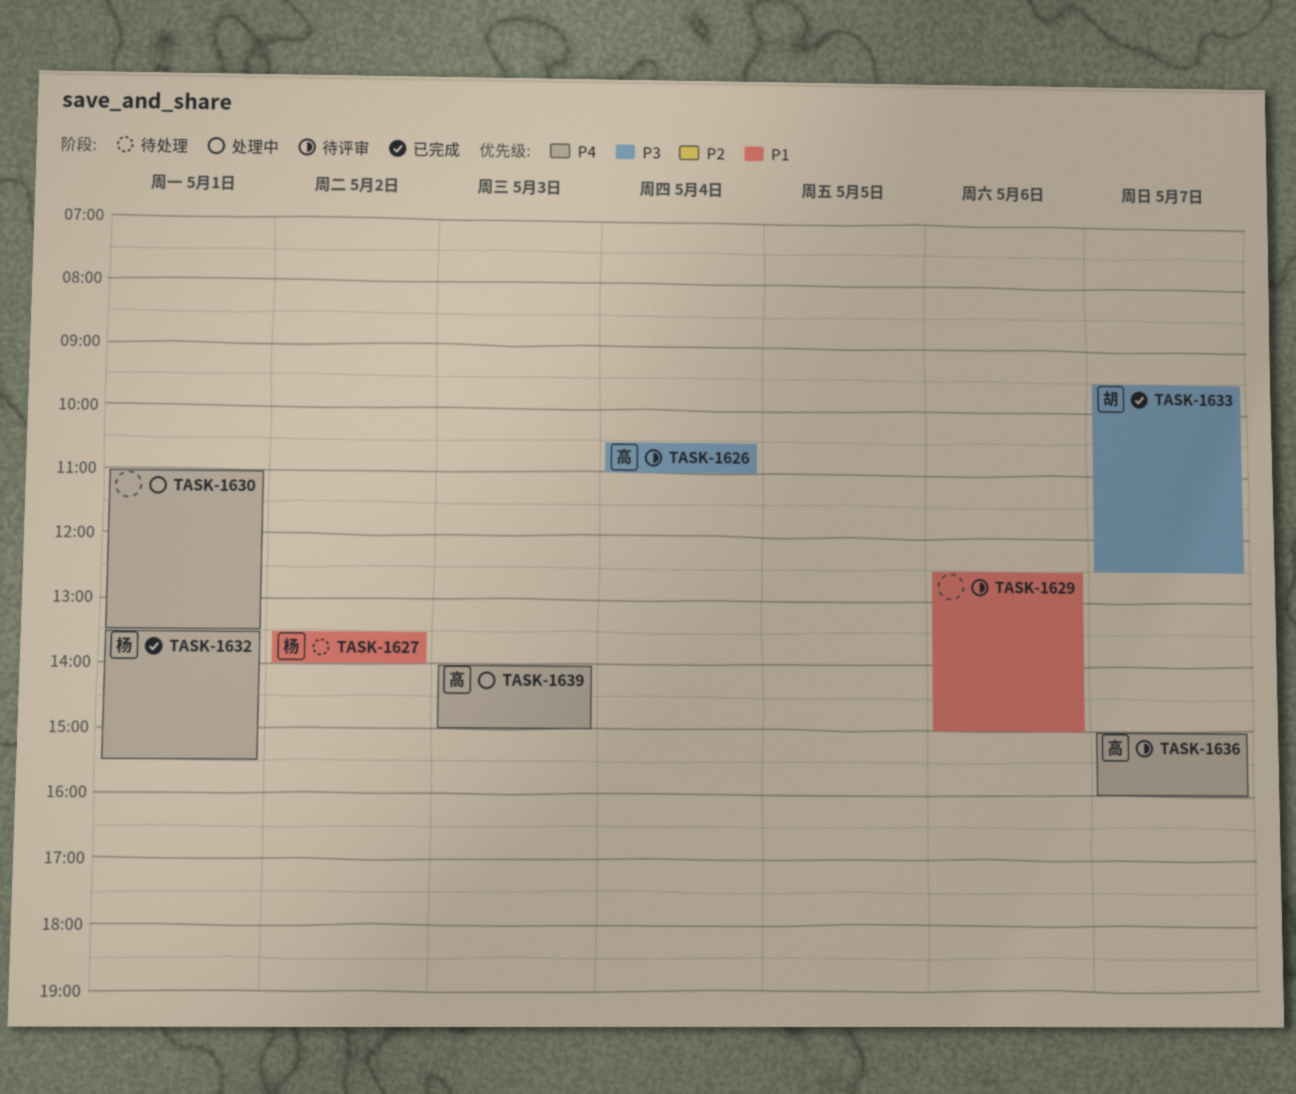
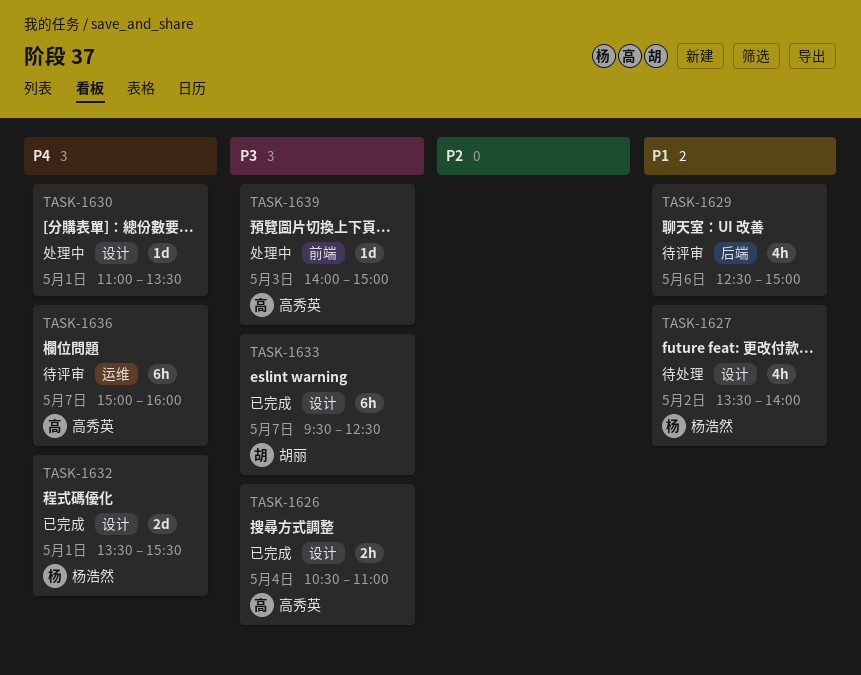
TASK-1626, status: 待评审 -> 已完成
TASK-1639, priority: P4 -> P3

